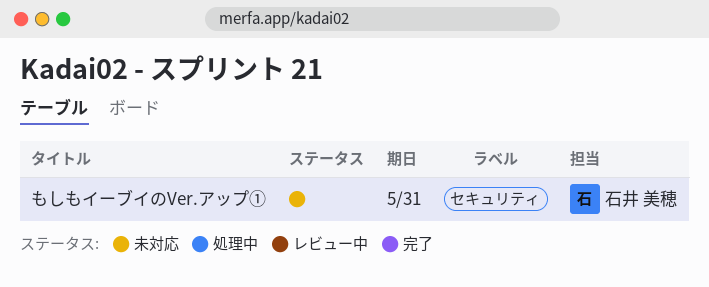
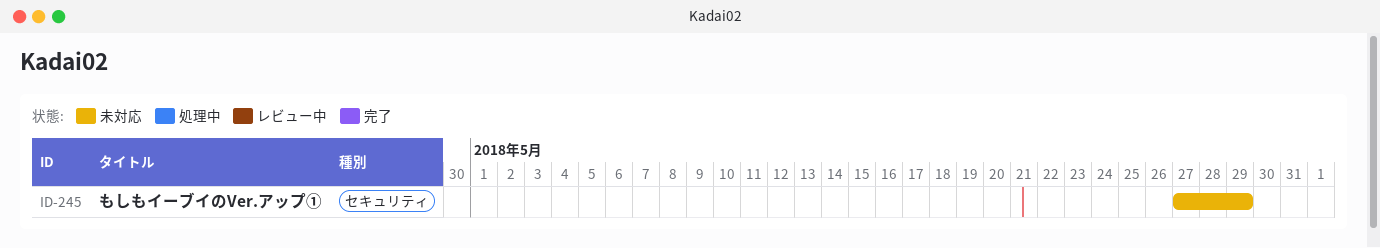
もしもイーブイのVer.アップ①, due: May 31 -> May 29

